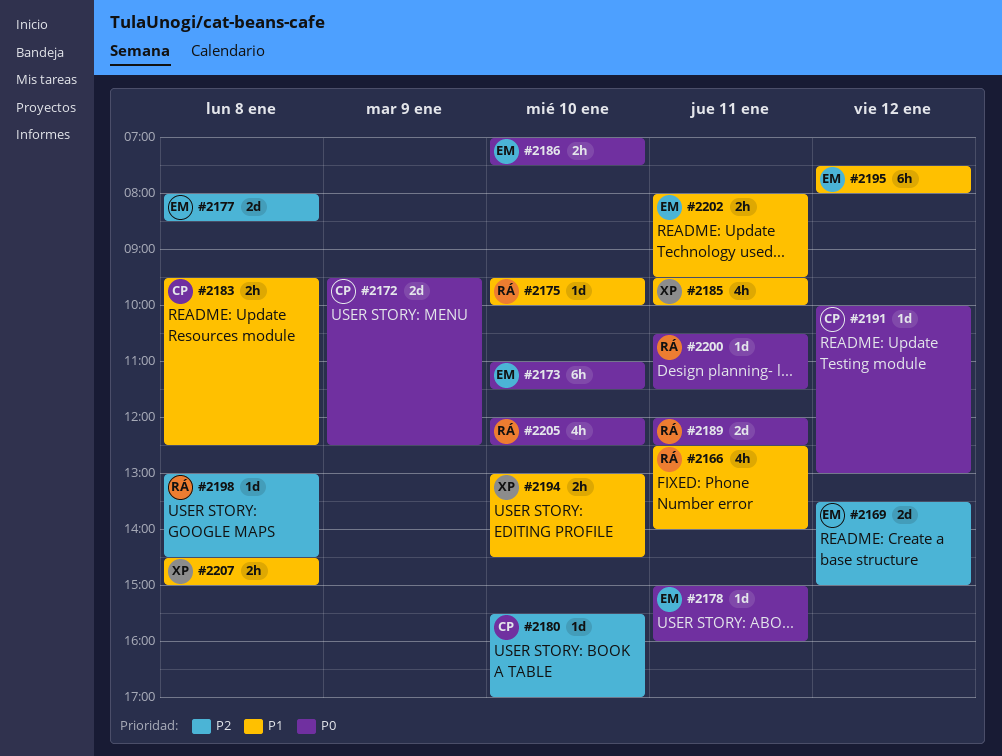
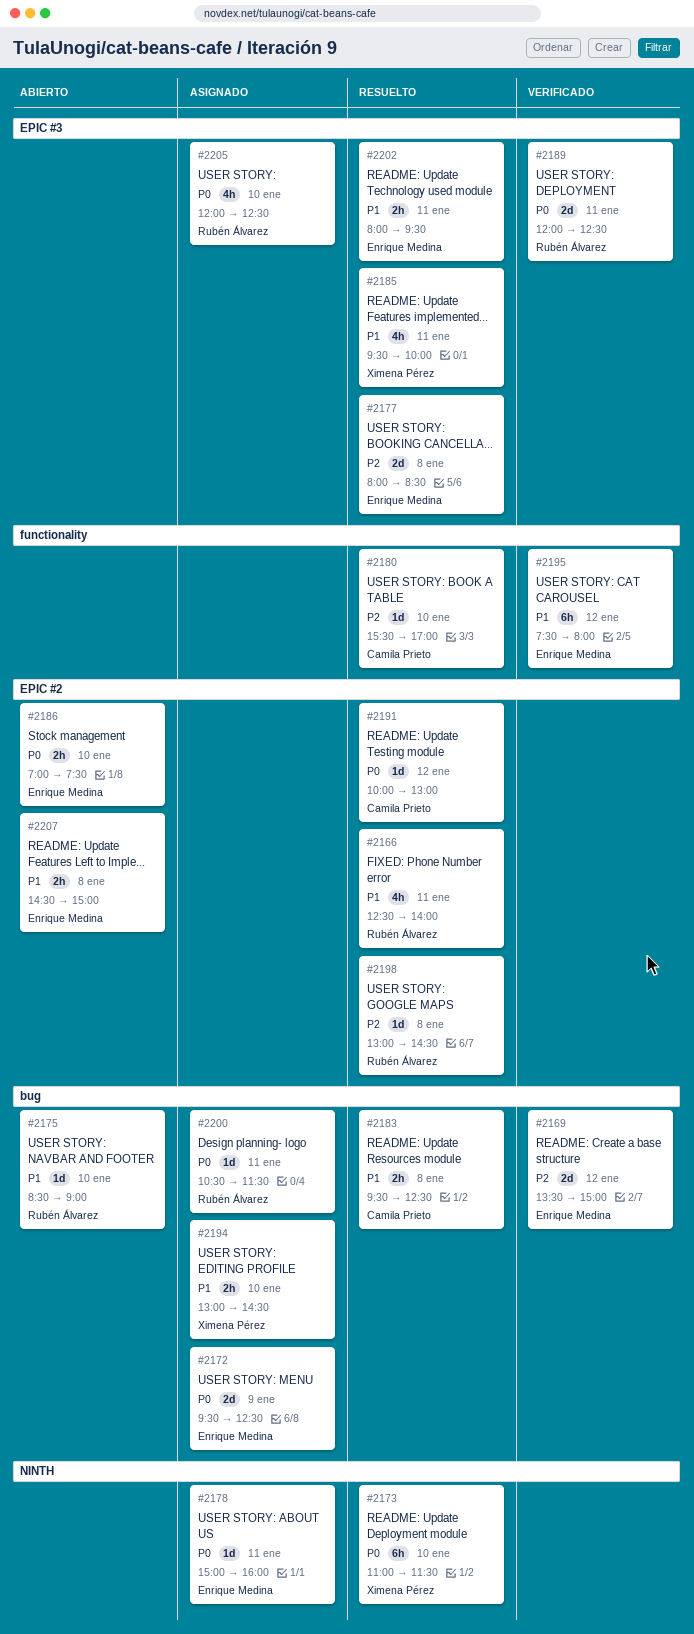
#2172, owner: Camila Prieto -> Enrique Medina
#2173, owner: Enrique Medina -> Ximena Pérez
#2175, begins: 09:30 -> 08:30
#2175, ends: 10:00 -> 09:00
#2207, owner: Ximena Pérez -> Enrique Medina

